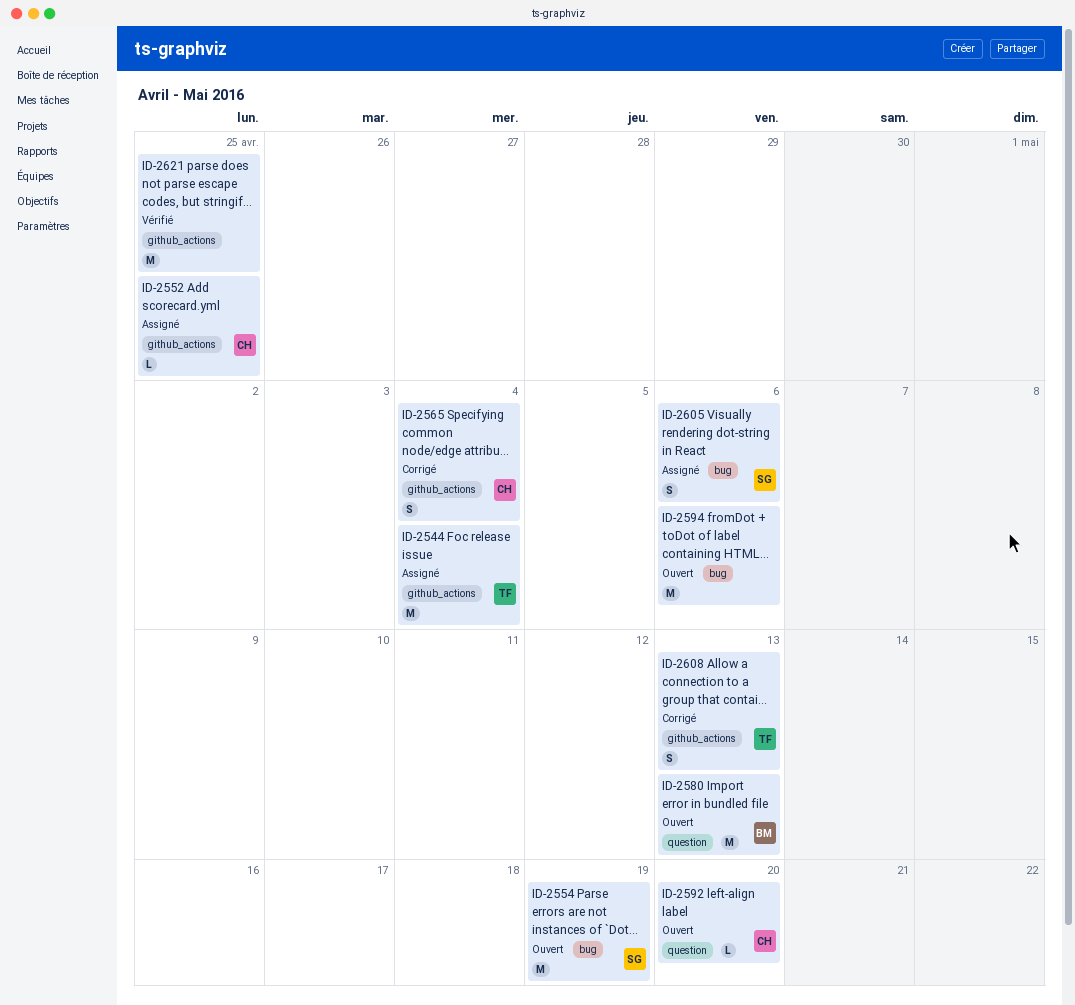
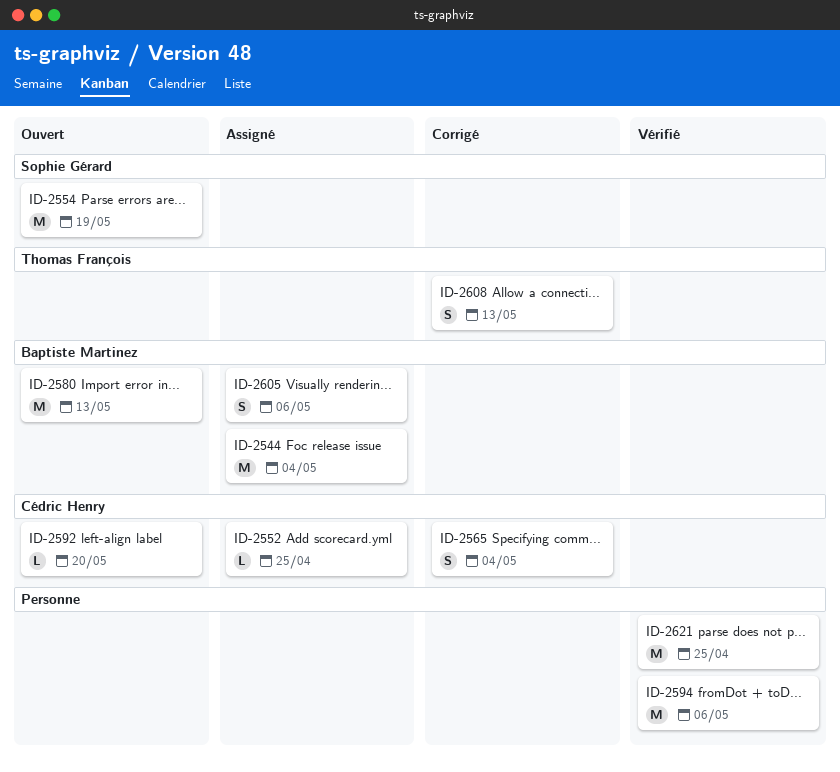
ID-2544, owner: Thomas François -> Baptiste Martinez
ID-2594, status: Ouvert -> Vérifié
ID-2605, owner: Sophie Gérard -> Baptiste Martinez

